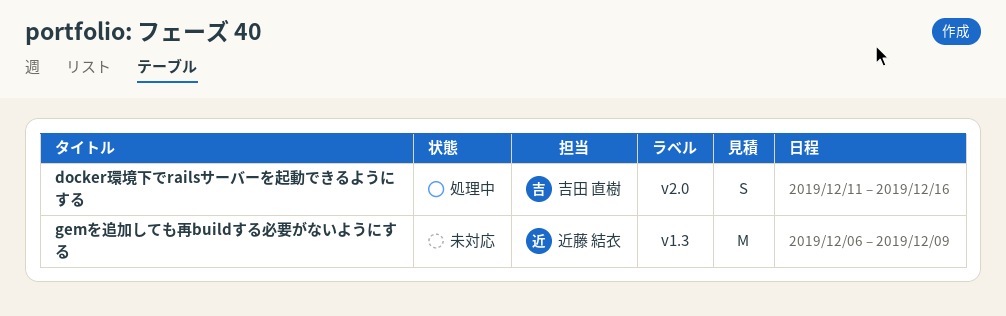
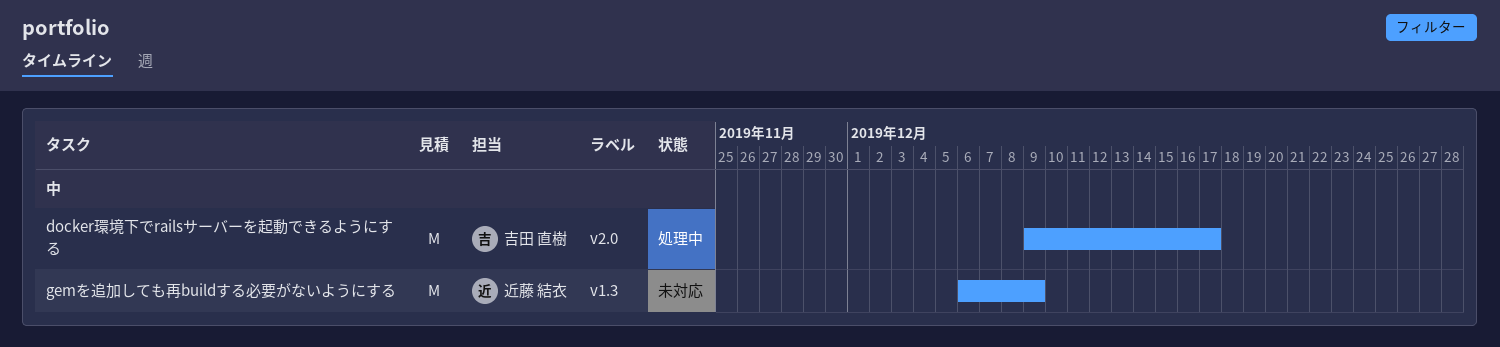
docker環境下でrailsサーバーを起動できるようにする, estimate: S -> M
docker環境下でrailsサーバーを起動できるようにする, start: Dec 11 -> Dec 9
docker環境下でrailsサーバーを起動できるようにする, due: Dec 16 -> Dec 17

